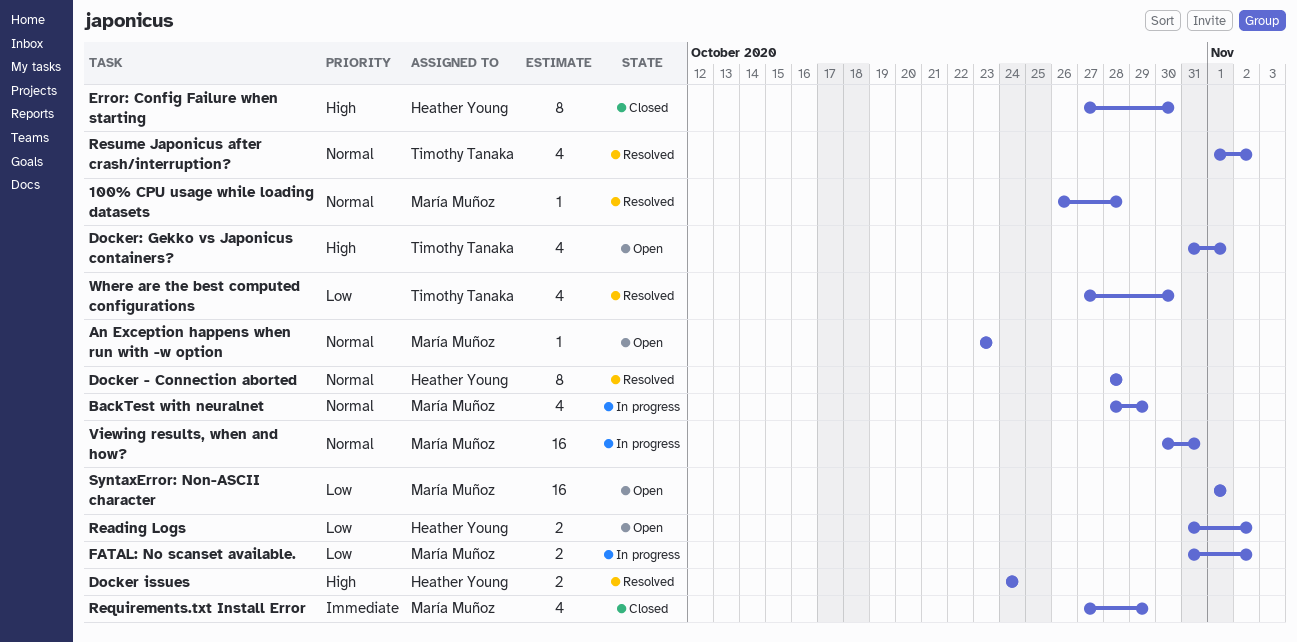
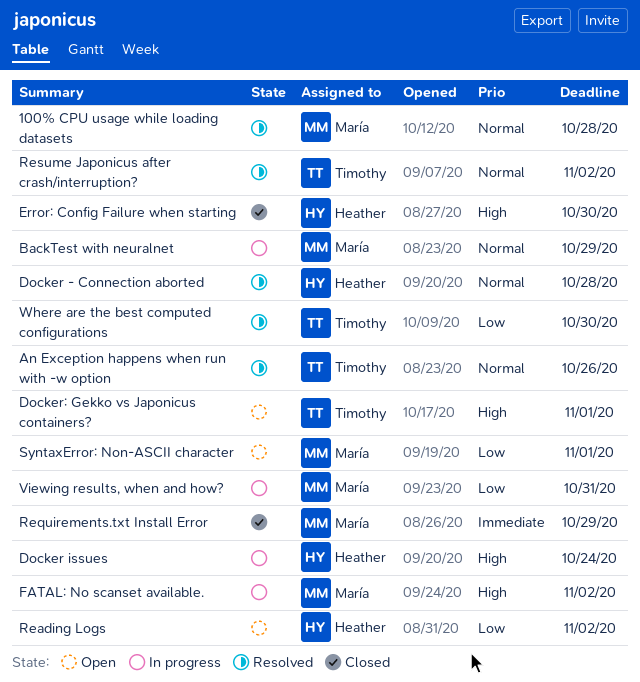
An Exception happens when run with -w option, status: Open -> Resolved
An Exception happens when run with -w option, owner: María Muñoz -> Timothy Tanaka
An Exception happens when run with -w option, due: Oct 23 -> Oct 26
Docker issues, status: Resolved -> In progress
FATAL: No scanset available., priority: Low -> High
Viewing results, when and how?, priority: Normal -> Low

